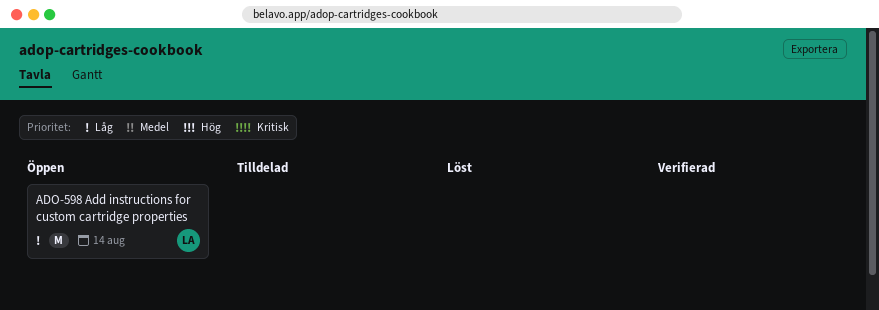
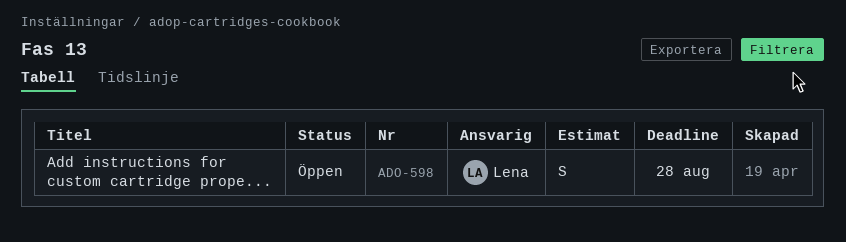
ADO-598, estimate: M -> S
ADO-598, due: Aug 14 -> Aug 28

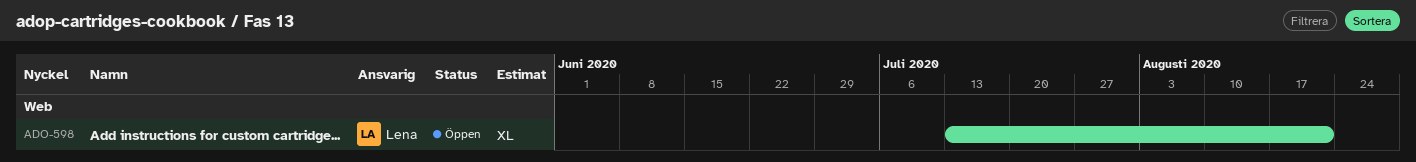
ADO-598, estimate: S -> XL
ADO-598, due: Aug 28 -> Aug 21

